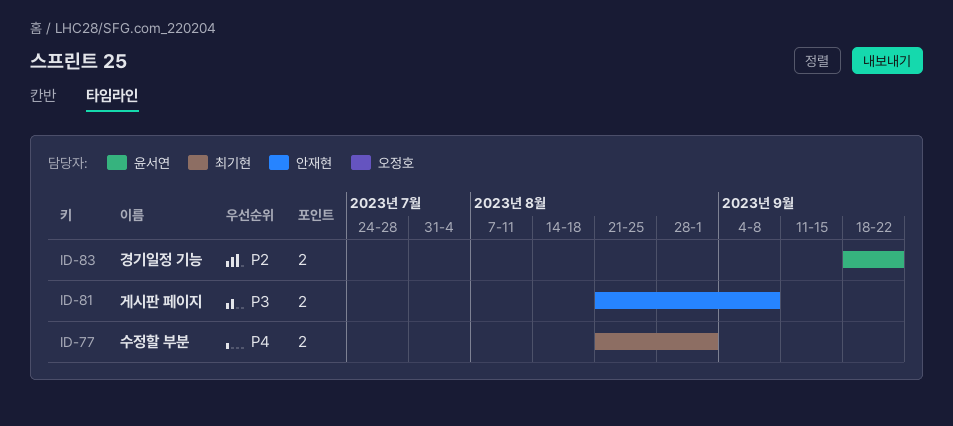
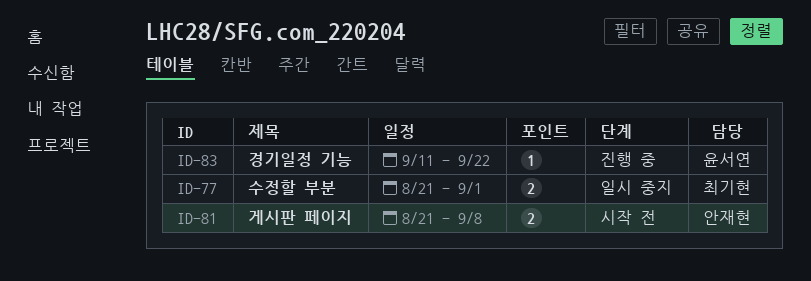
ID-83, estimate: 2 -> 1
ID-83, start: Sep 18 -> Sep 11

